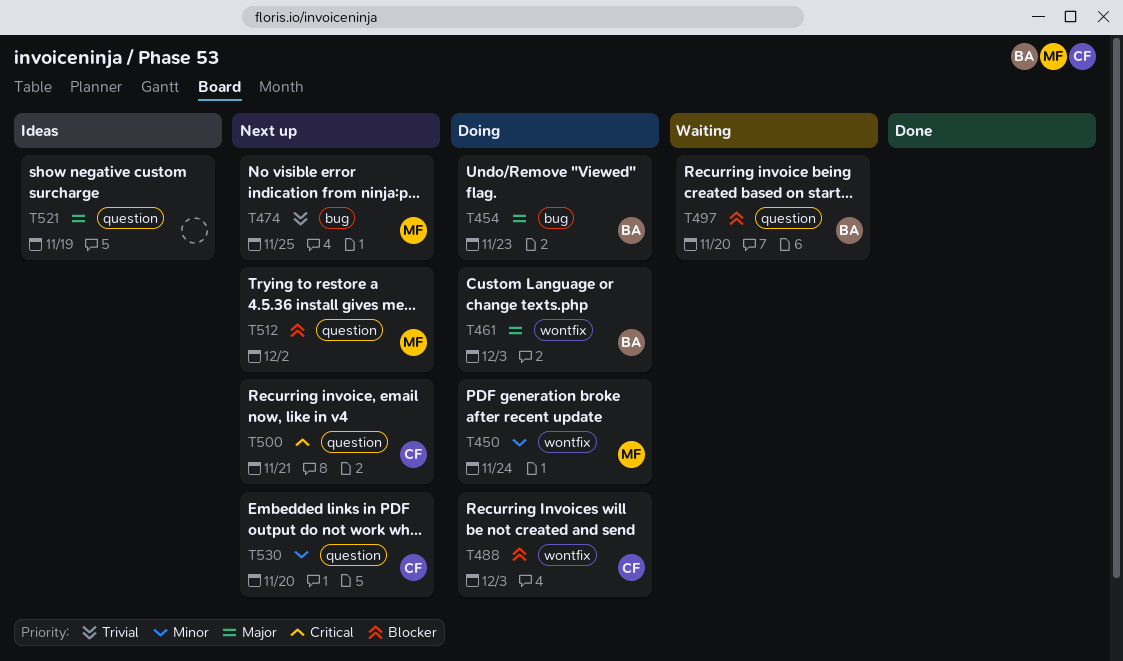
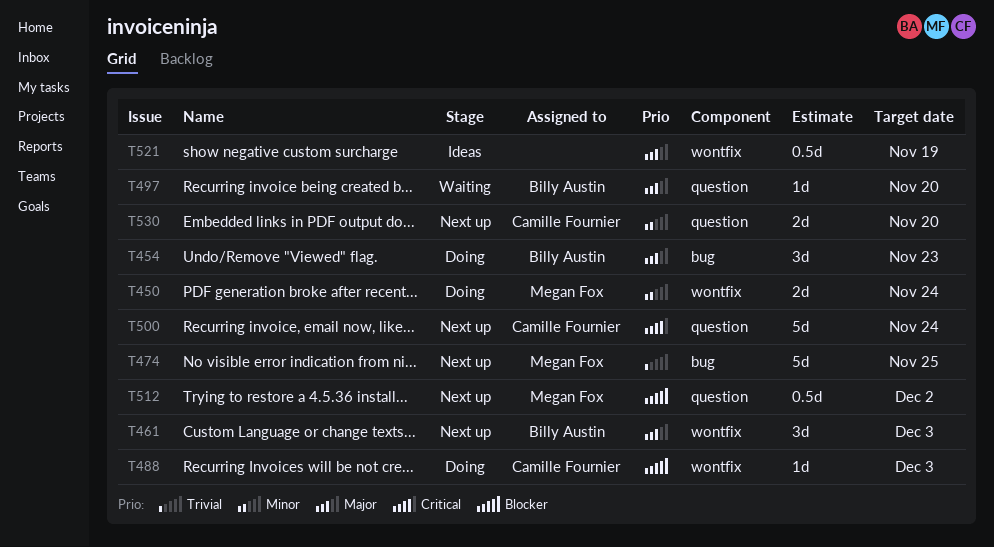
T461, status: Doing -> Next up
T497, priority: Blocker -> Major
T500, due: Nov 21 -> Nov 24
T521, label: question -> wontfix

